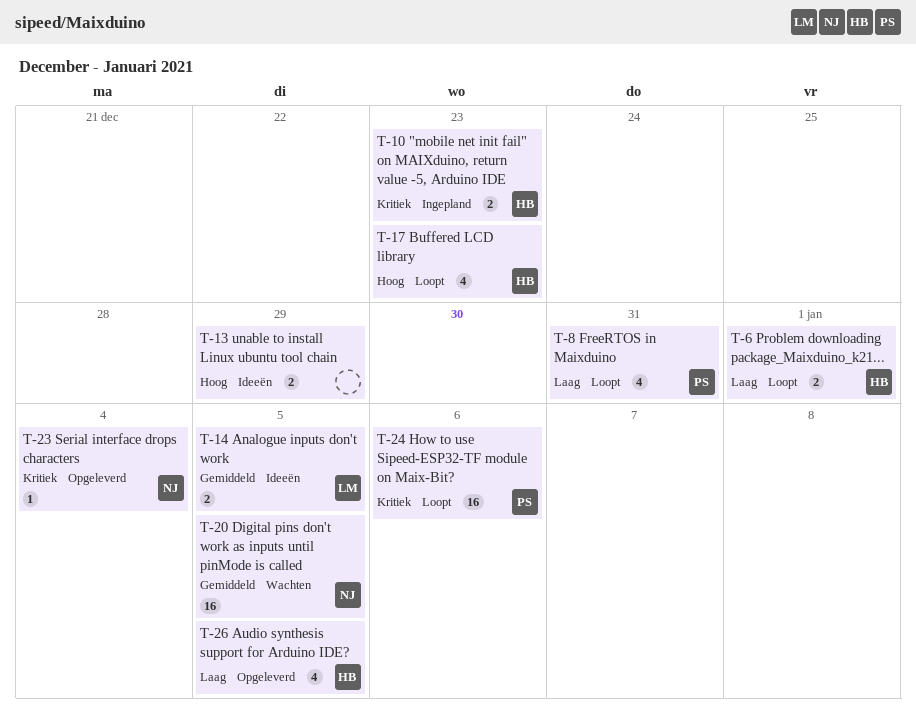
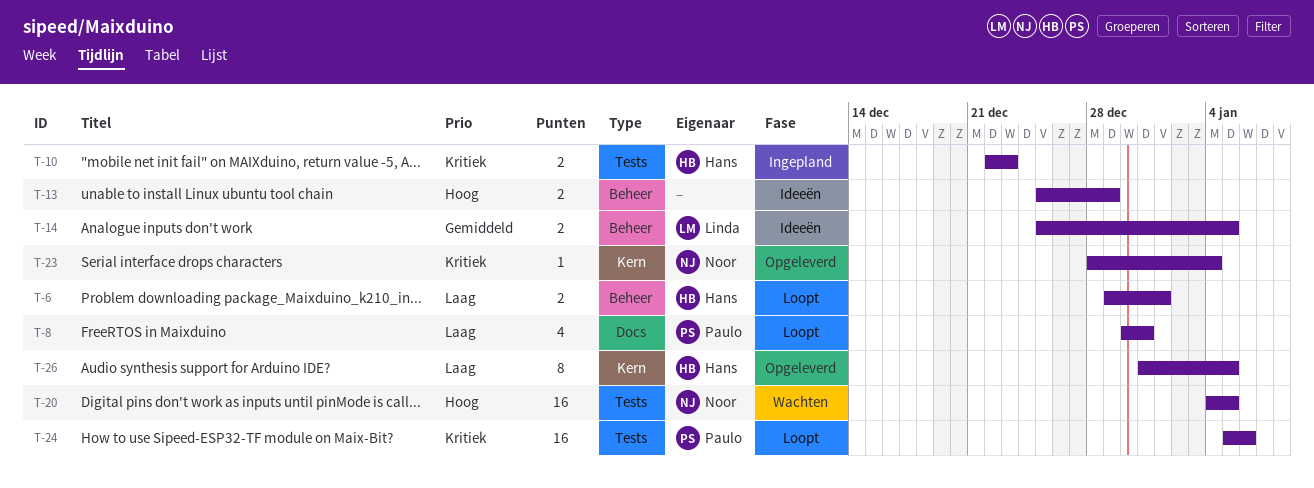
T-17: present -> none
T-20, priority: Gemiddeld -> Hoog
T-26, estimate: 4 -> 8

